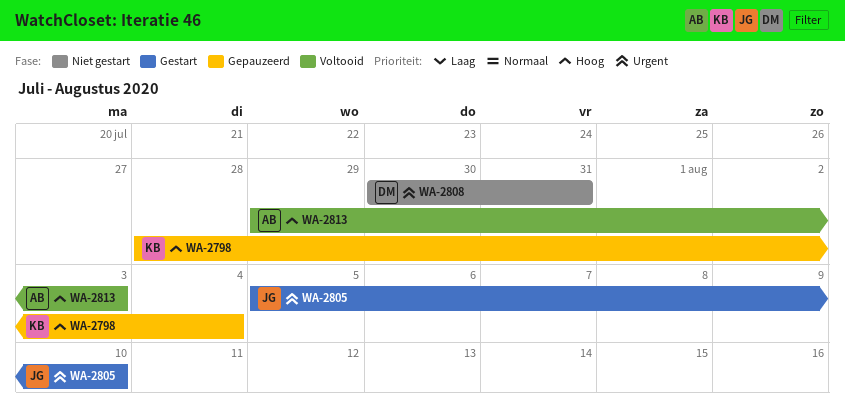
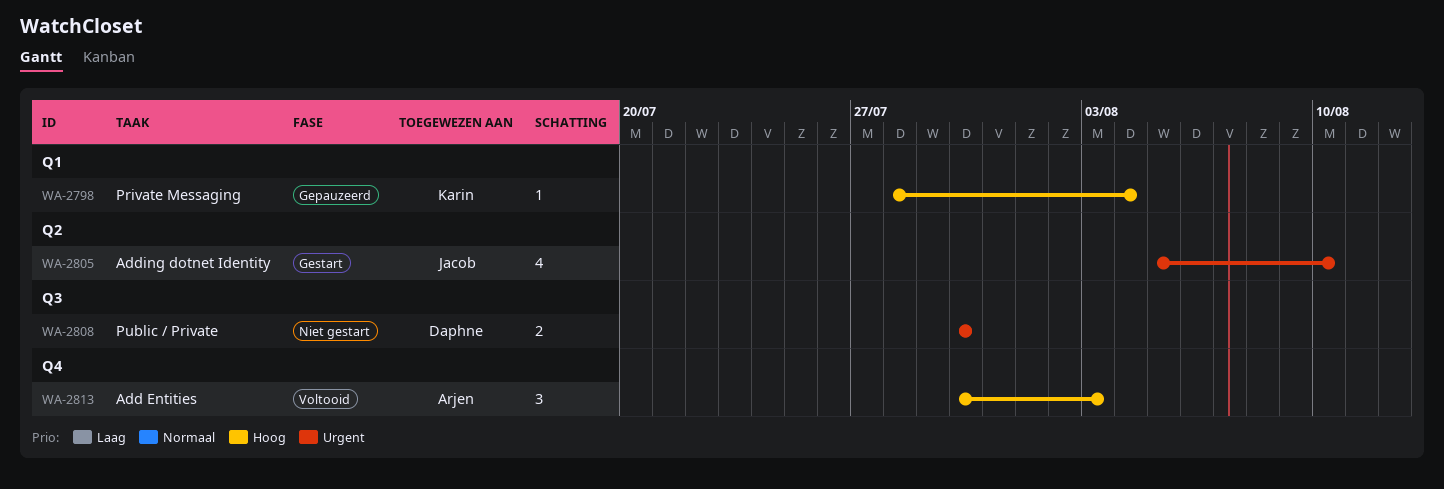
WA-2808, due: Jul 31 -> Jul 30
WA-2813, start: Jul 29 -> Jul 30

